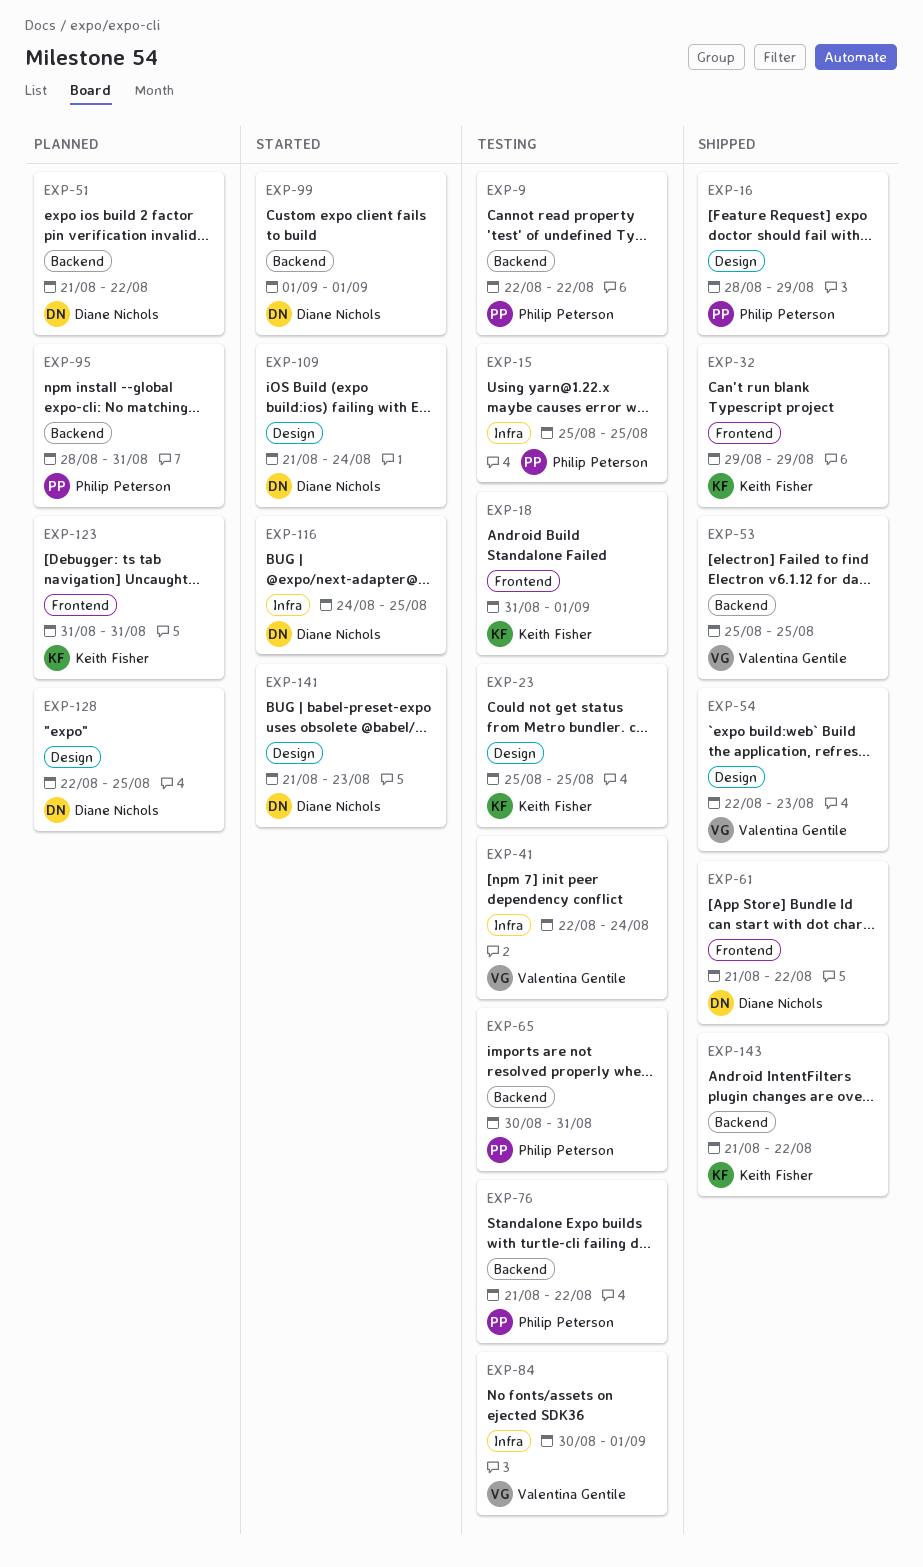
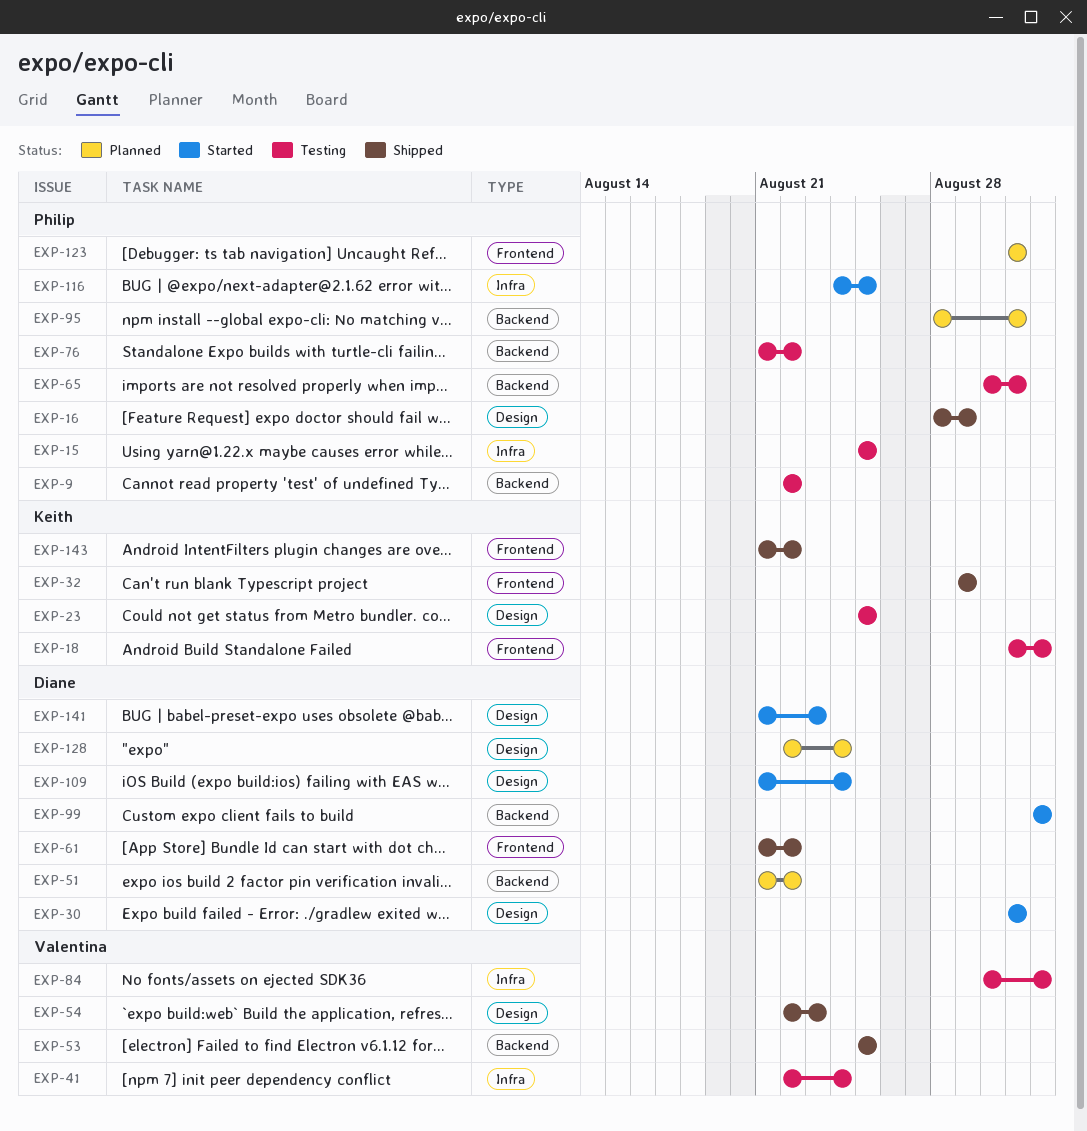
EXP-30: none -> present
EXP-116, owner: Diane Nichols -> Philip Peterson
EXP-123, owner: Keith Fisher -> Philip Peterson
EXP-128, due: Aug 25 -> Aug 24
EXP-143, label: Backend -> Frontend

